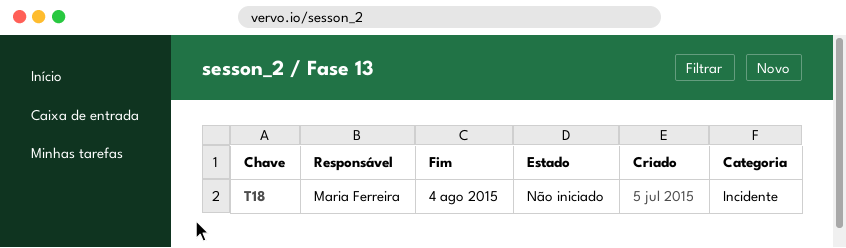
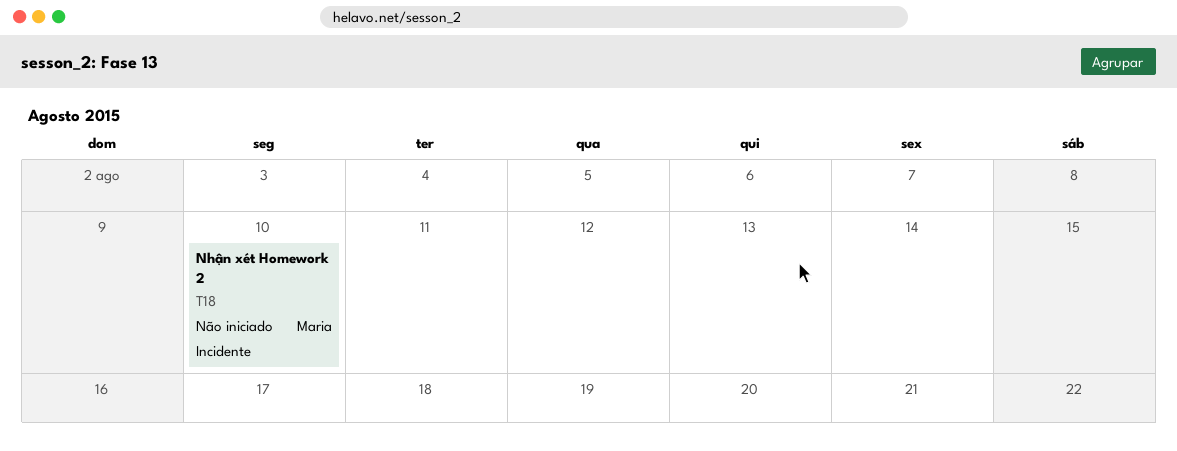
T18, due: Aug 4 -> Aug 10

